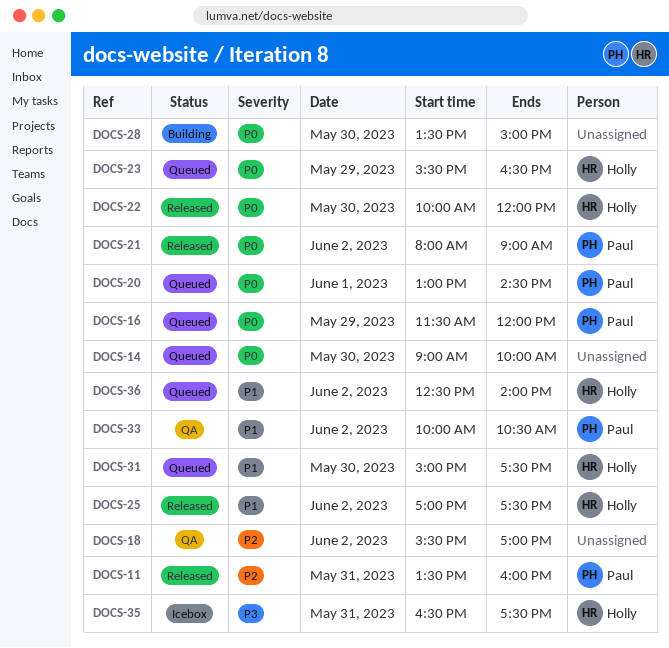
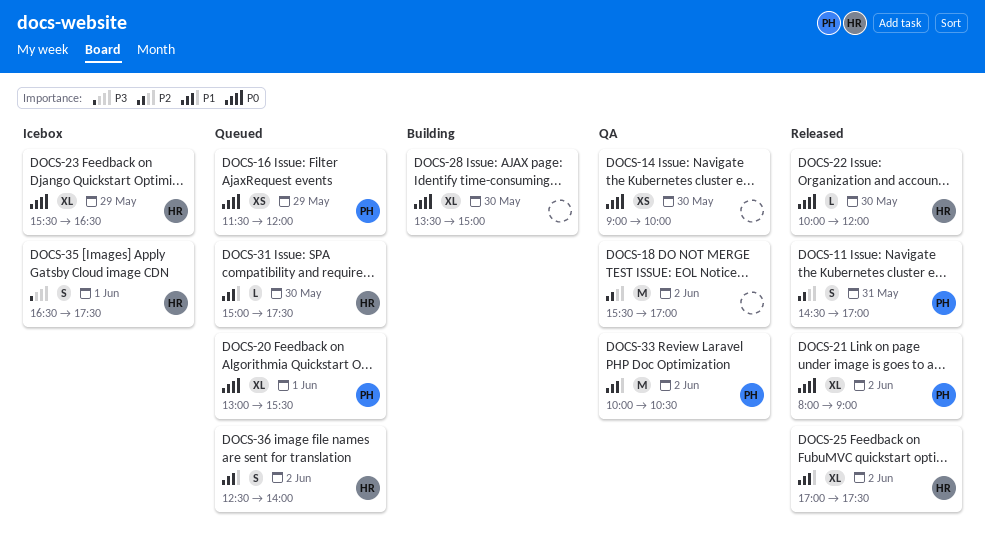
DOCS-11, begins: 13:30 -> 14:30
DOCS-11, ends: 16:00 -> 17:00
DOCS-14, status: Queued -> QA
DOCS-20, ends: 14:30 -> 15:30
DOCS-23, status: Queued -> Icebox
DOCS-35, day: May 31 -> Jun 1

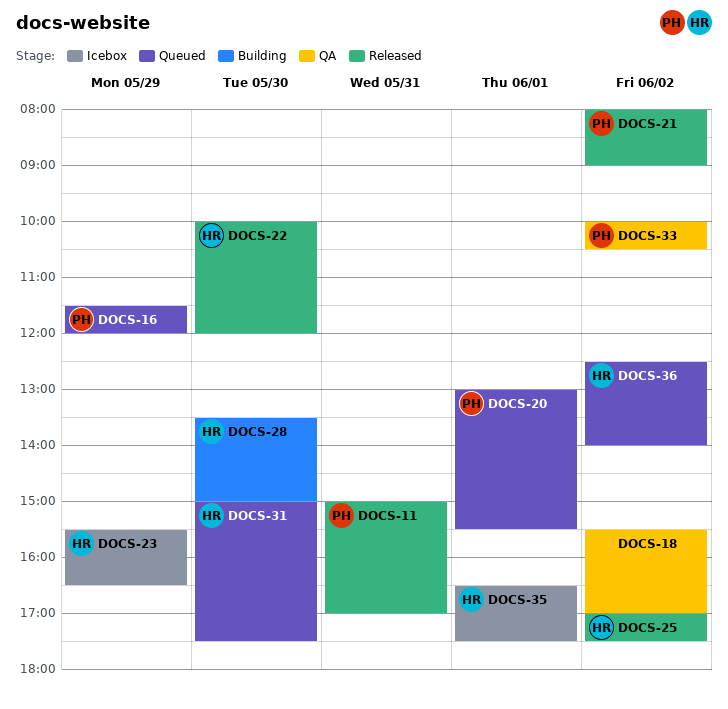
DOCS-11, begins: 14:30 -> 15:00
DOCS-14: present -> none
DOCS-28, owner: none -> HR

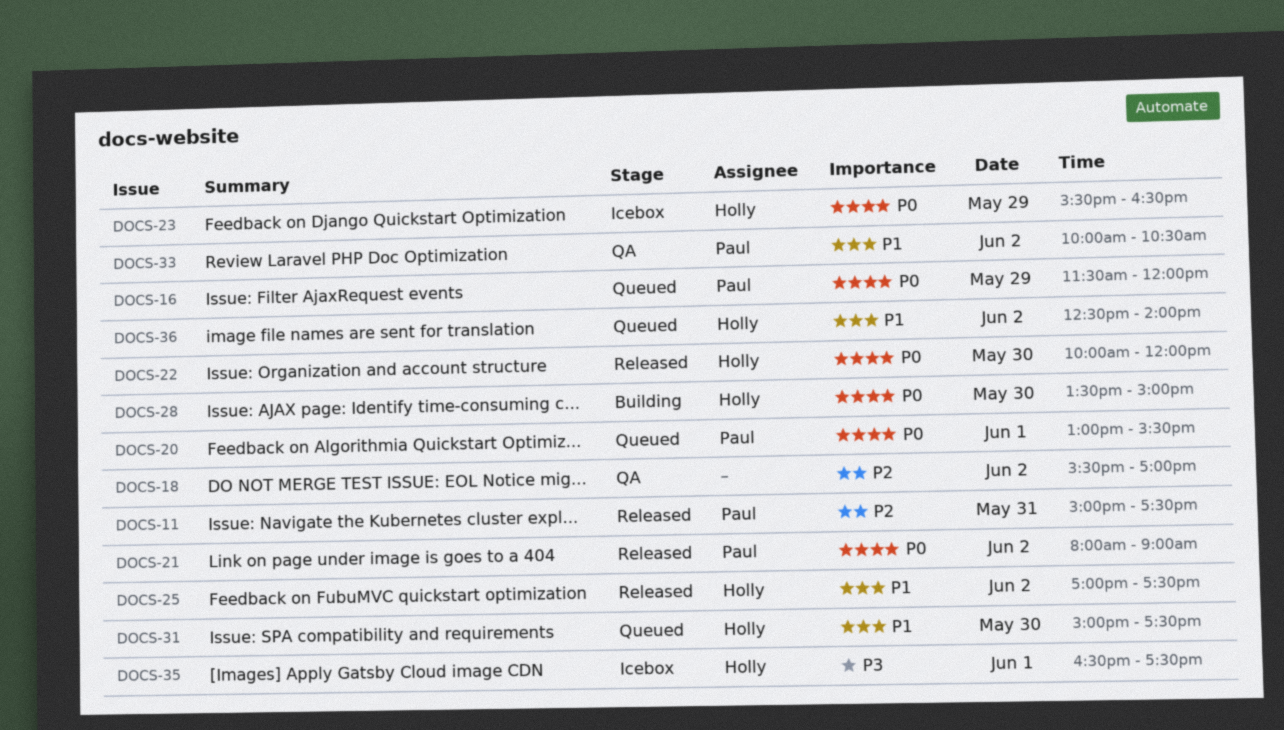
DOCS-11, ends: 17:00 -> 17:30

